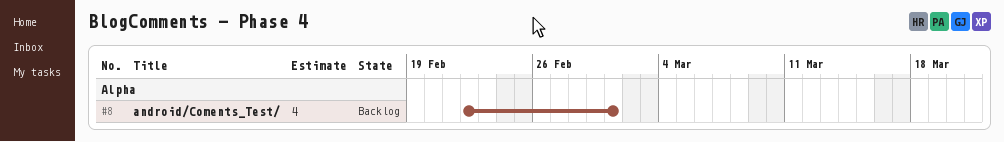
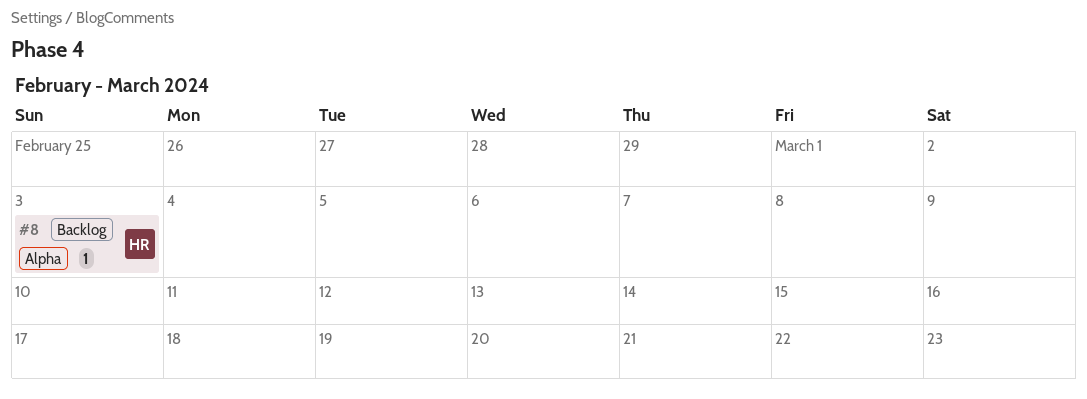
#8, estimate: 4 -> 1
#8, due: Mar 1 -> Mar 3

